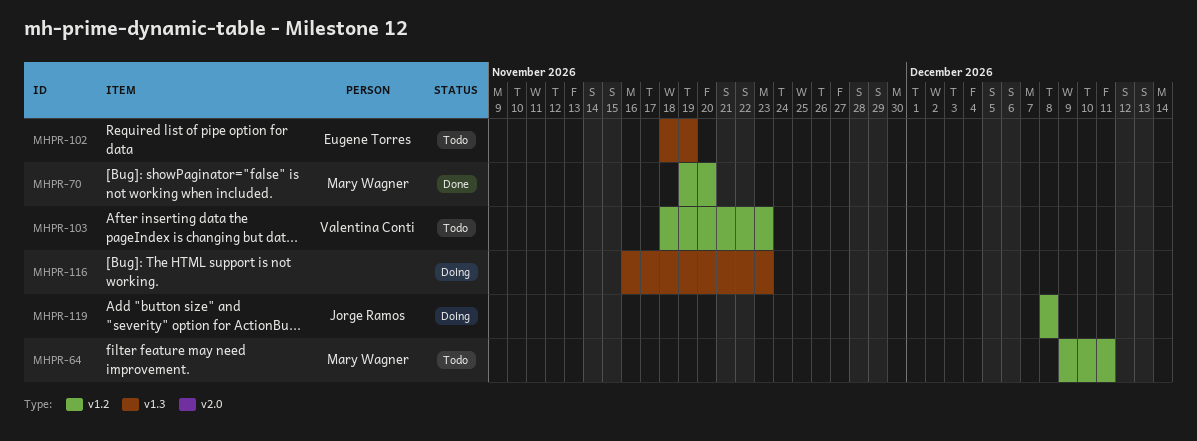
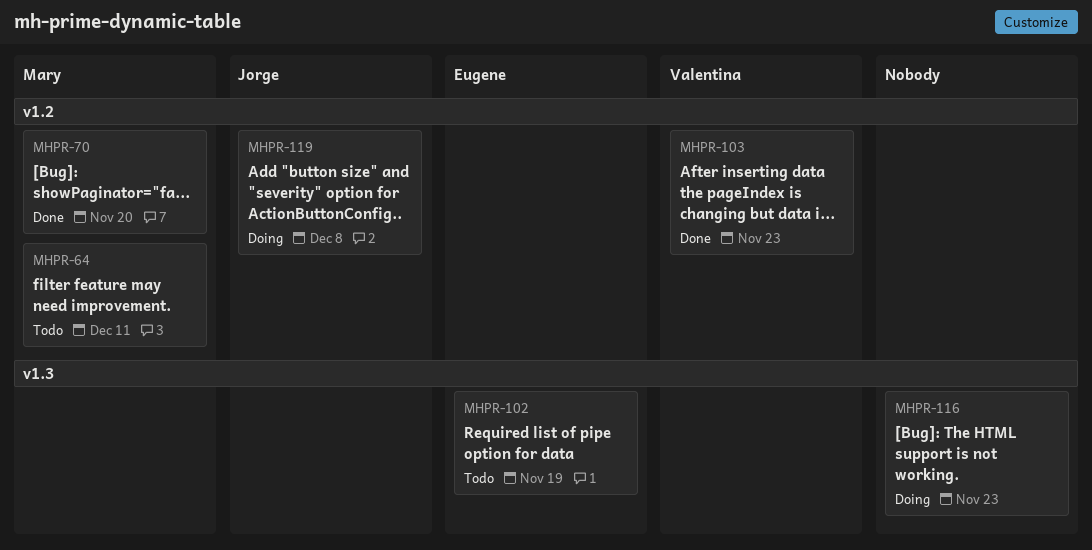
MHPR-103, status: Todo -> Done

